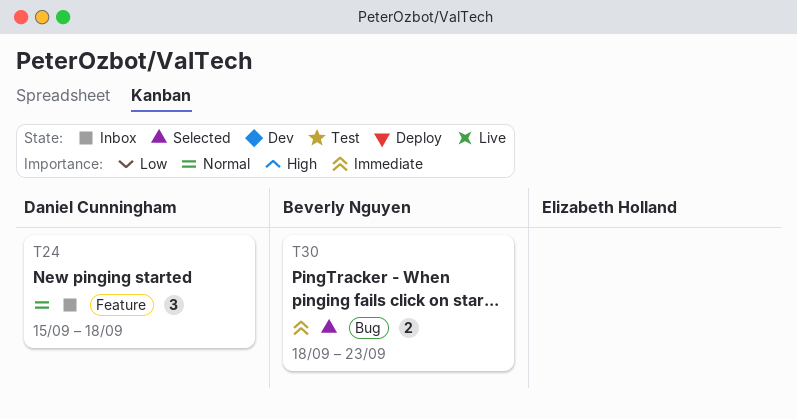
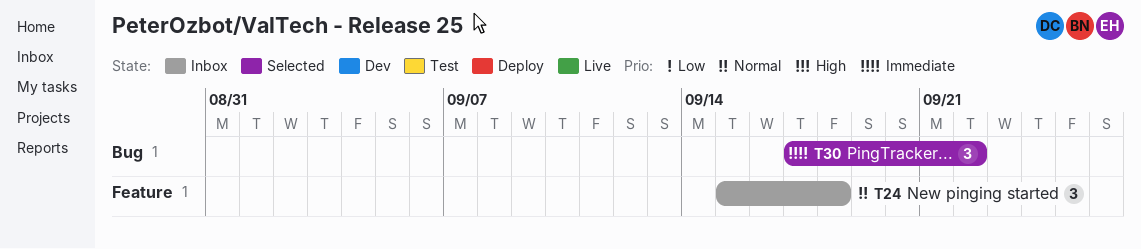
T30, estimate: 2 -> 3
T30, start: Sep 18 -> Sep 17
T30, due: Sep 23 -> Sep 22

